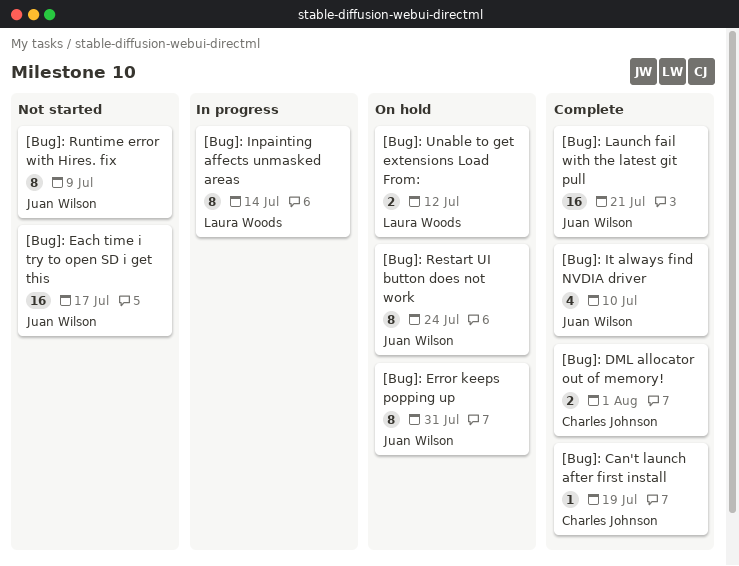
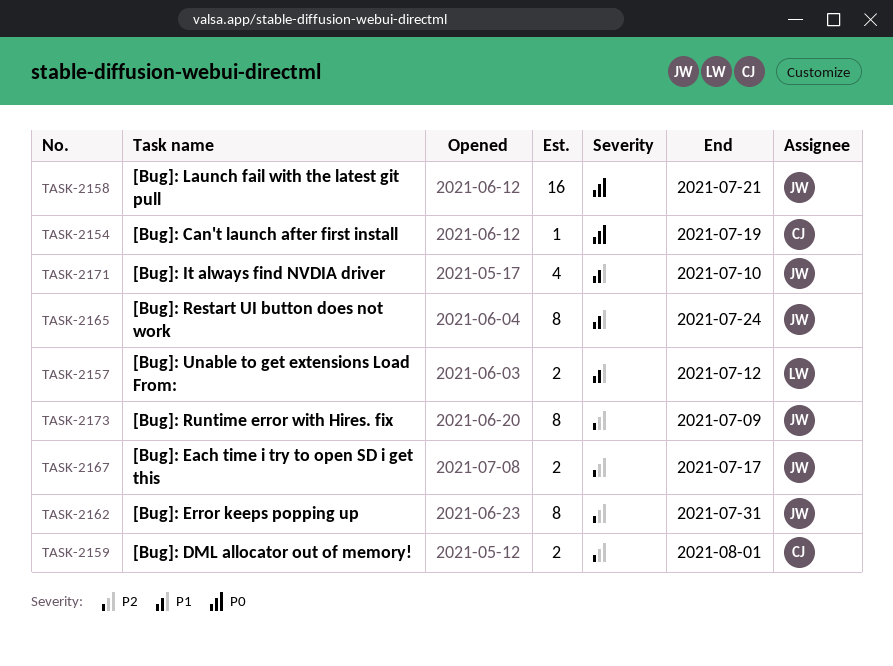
[Bug]: Each time i try to open SD i get this, estimate: 16 -> 2
[Bug]: Inpainting affects unmasked areas: present -> none

